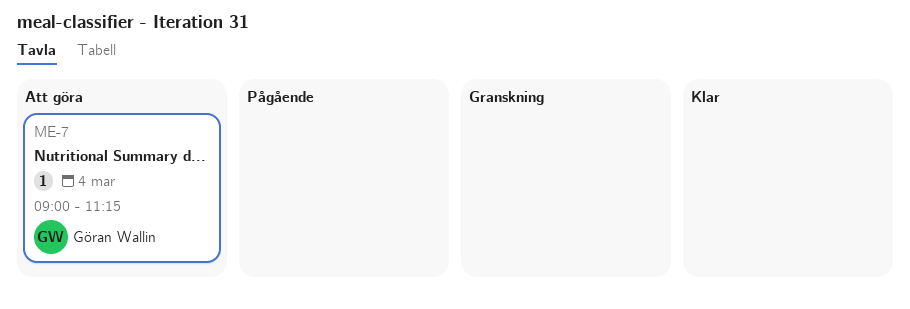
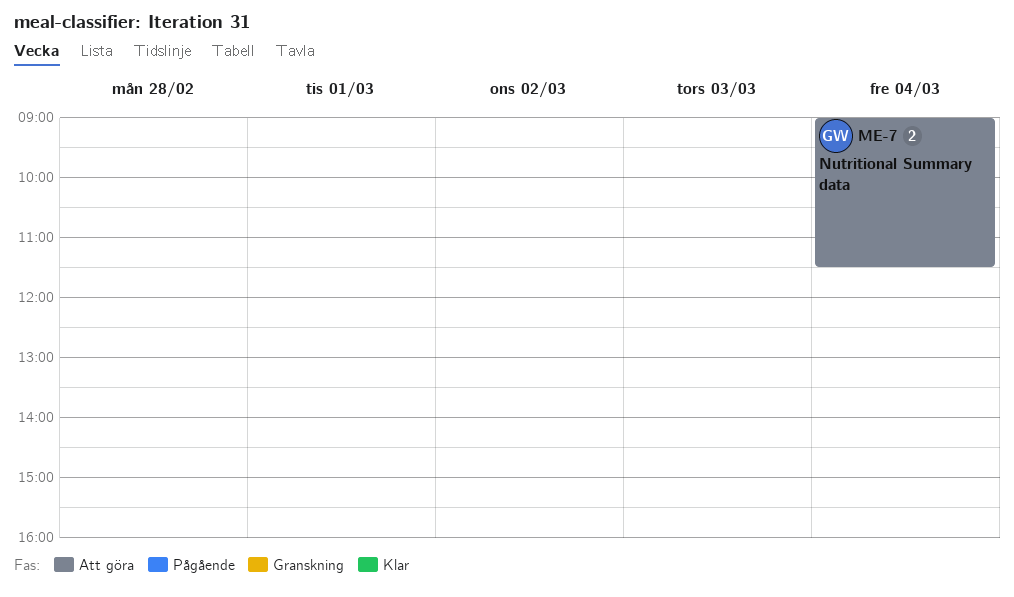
ME-7, estimate: 1 -> 2
ME-7, ends: 11:15 -> 11:30

